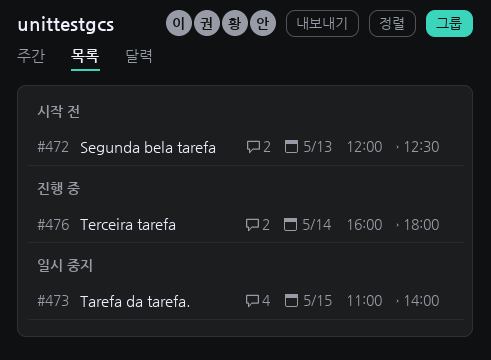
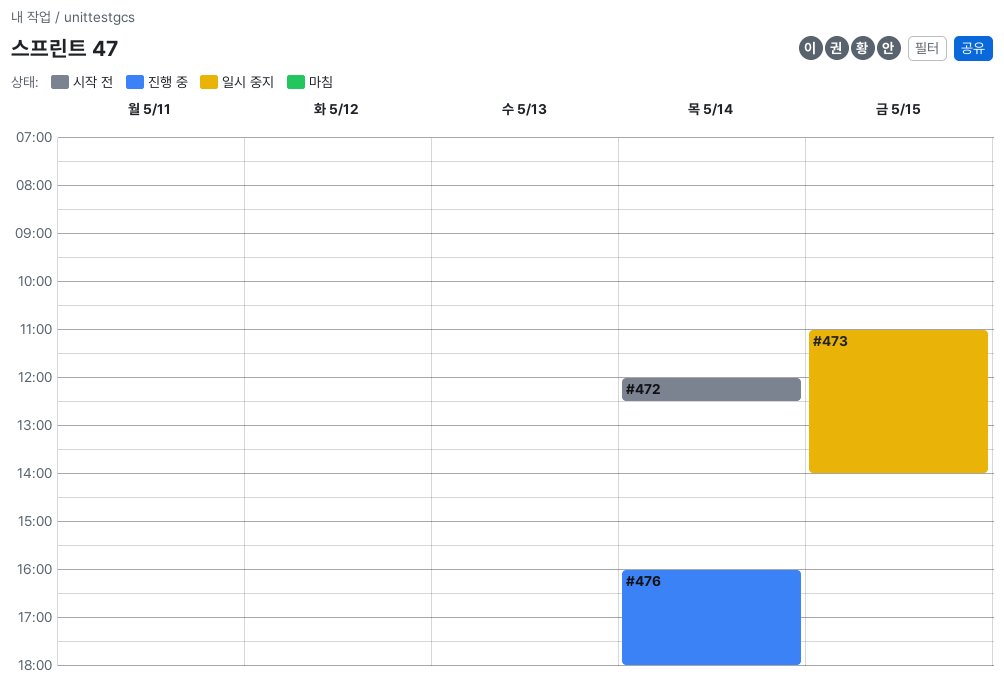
#472, day: May 13 -> May 14

